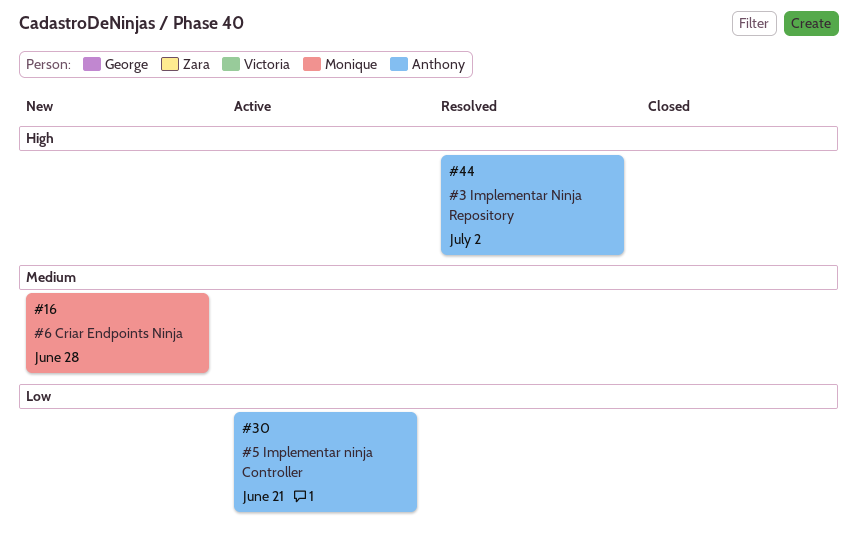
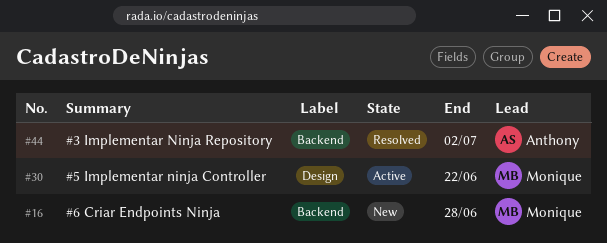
#30, owner: Anthony -> Monique
#30, due: Jun 21 -> Jun 22

